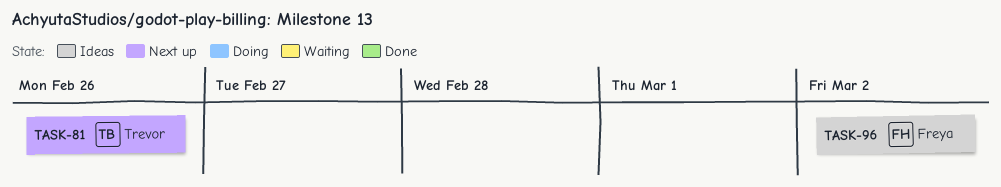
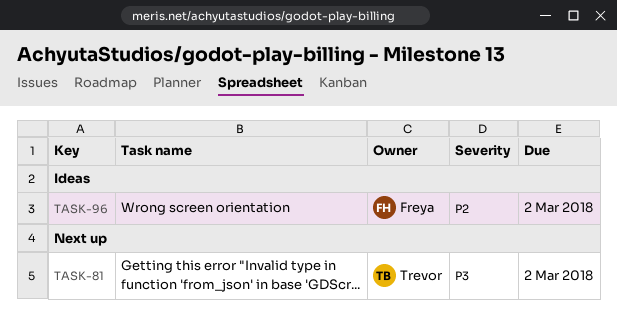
TASK-81, due: Feb 26 -> Mar 2

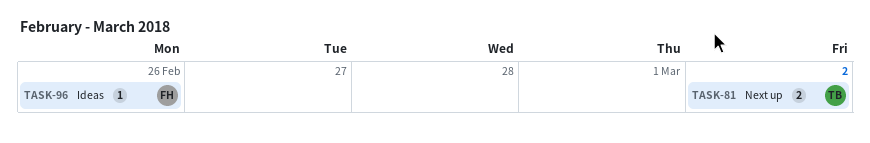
TASK-96, due: Mar 2 -> Feb 26

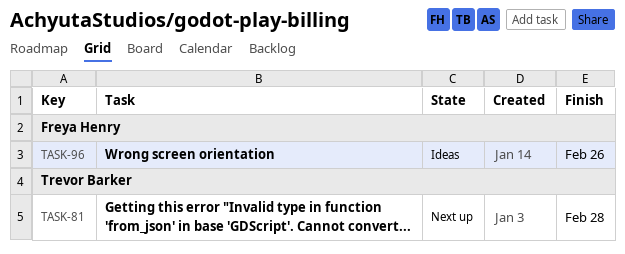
TASK-81, due: Mar 2 -> Feb 28

